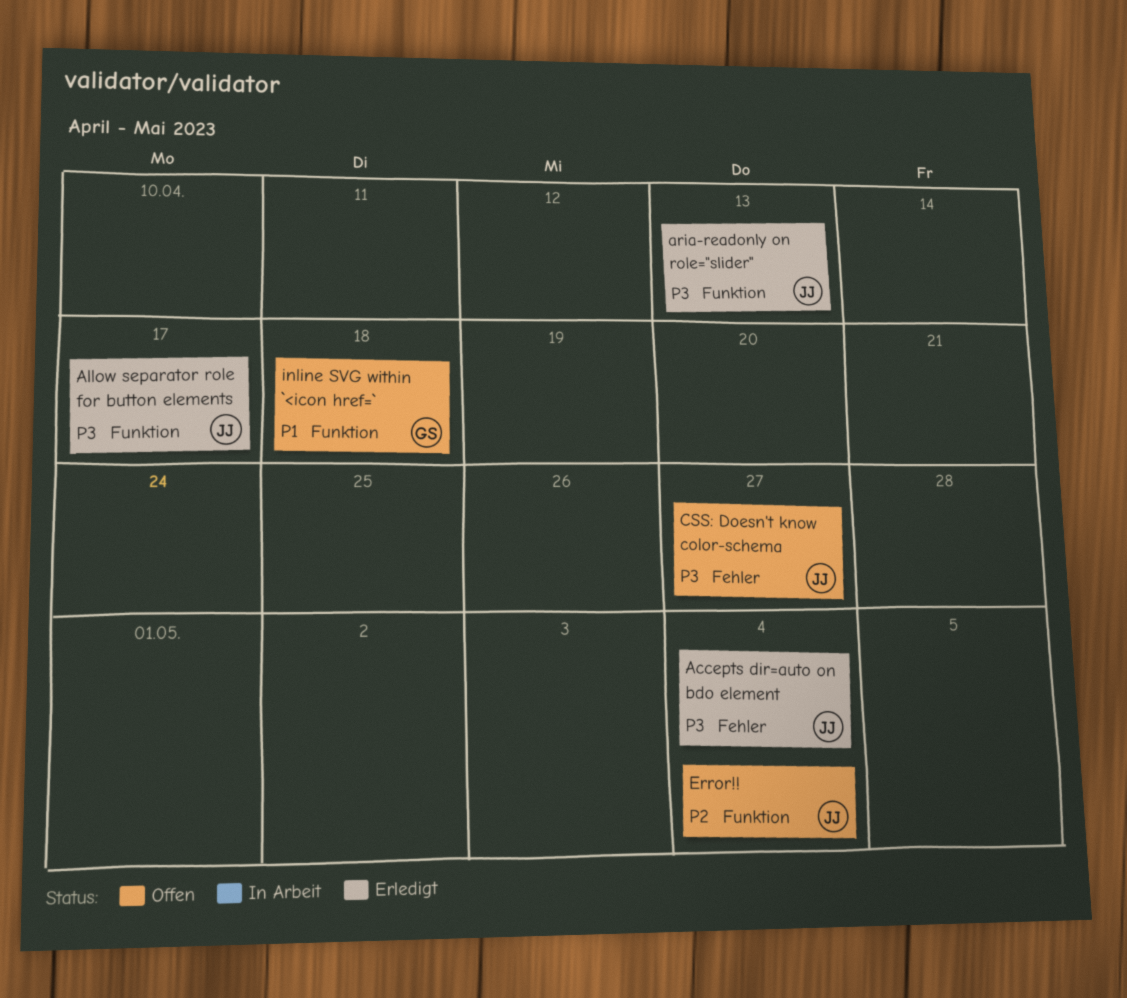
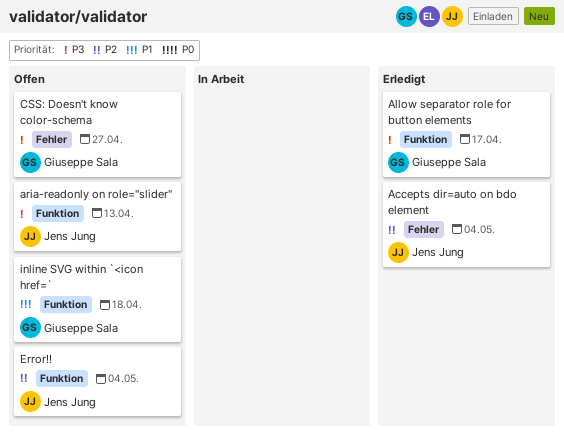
Accepts dir=auto on bdo element, priority: P3 -> P2
Allow separator role for button elements, owner: Jens Jung -> Giuseppe Sala
aria-readonly on role="slider", status: Erledigt -> Offen
CSS: Doesn't know color-schema, owner: Jens Jung -> Giuseppe Sala

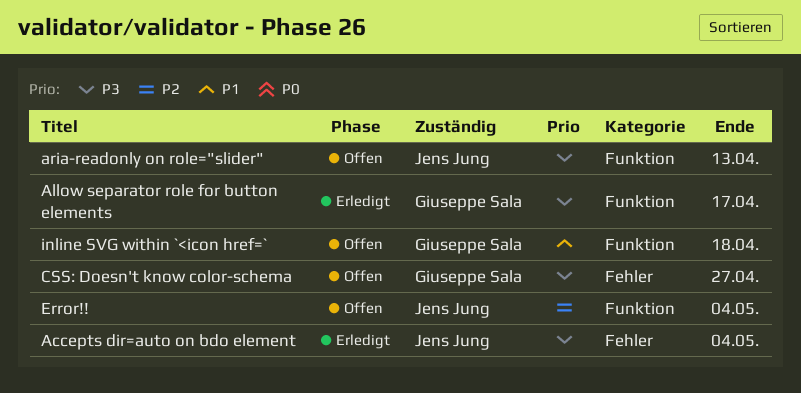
Accepts dir=auto on bdo element, priority: P2 -> P3

